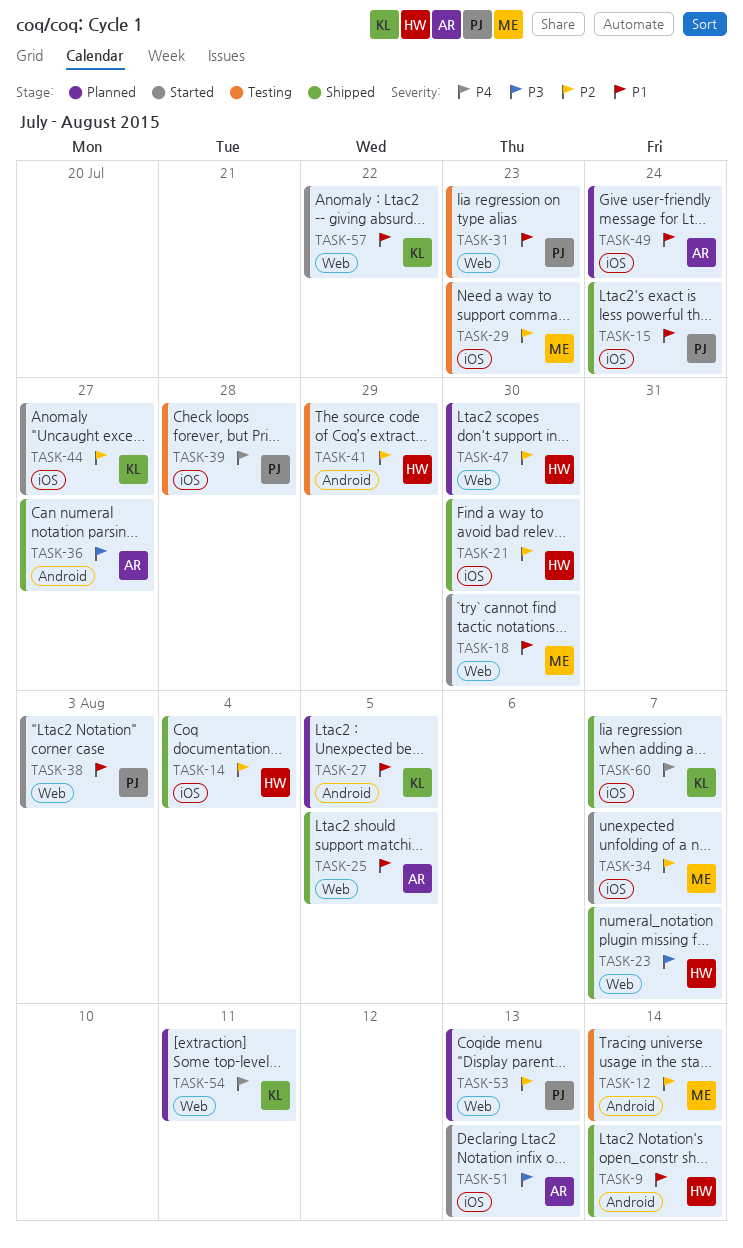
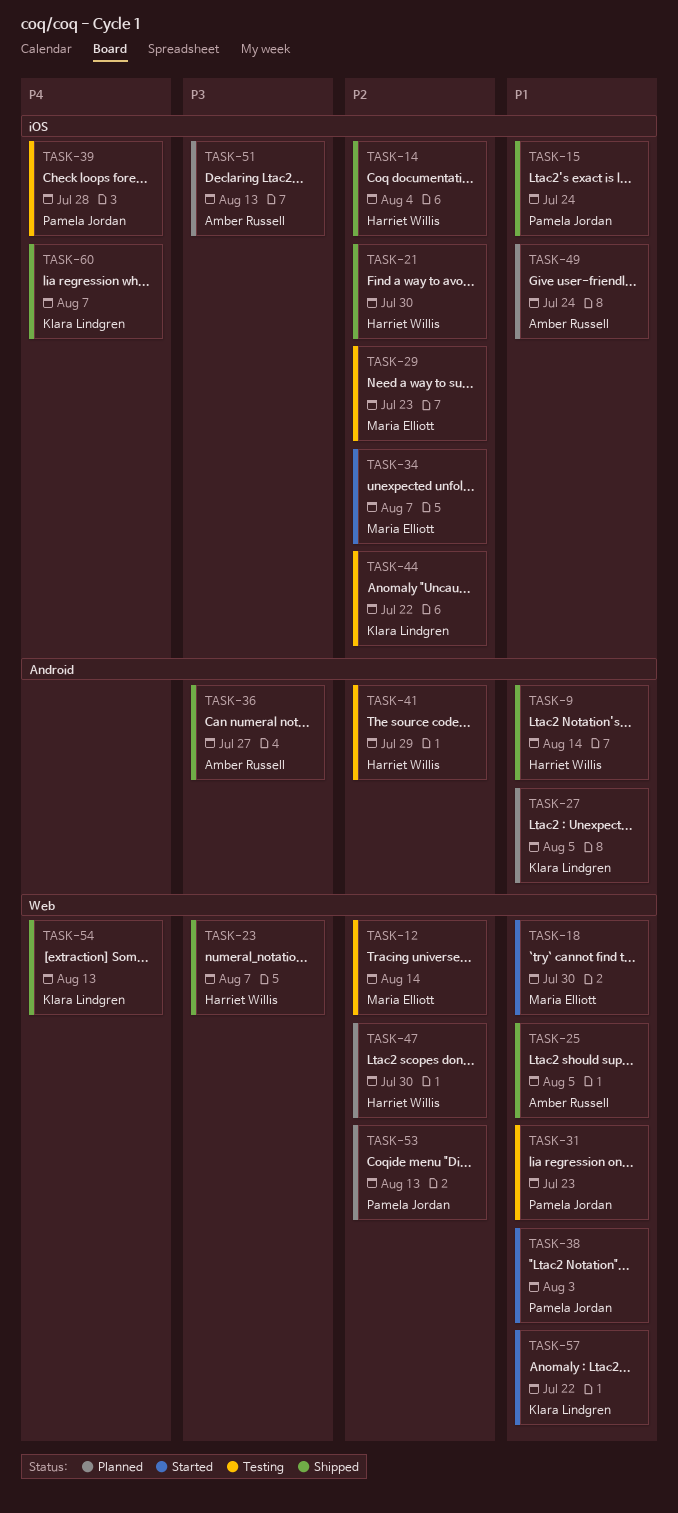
TASK-12, label: Android -> Web
TASK-44, status: Started -> Testing
TASK-44, due: Jul 27 -> Jul 22
TASK-51, status: Started -> Planned
TASK-54, status: Planned -> Shipped
TASK-54, due: Aug 11 -> Aug 13

